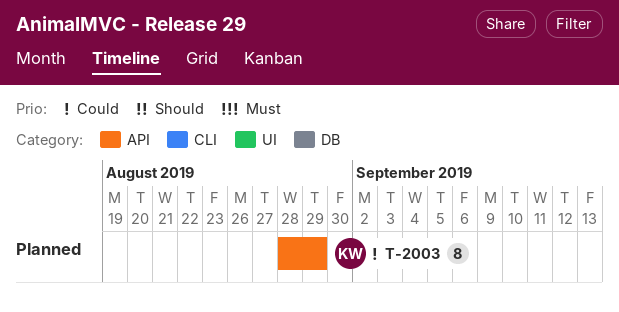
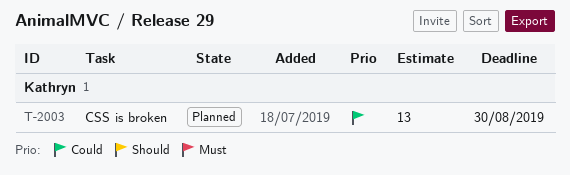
T-2003, estimate: 8 -> 13
T-2003, due: Aug 29 -> Aug 30

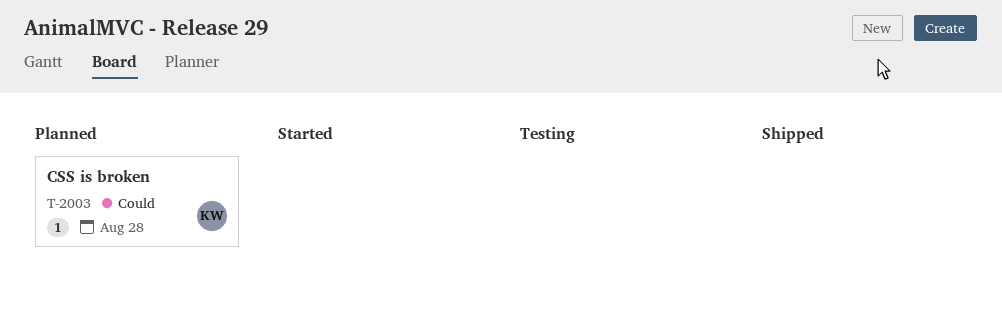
T-2003, estimate: 13 -> 1
T-2003, due: Aug 30 -> Aug 28

